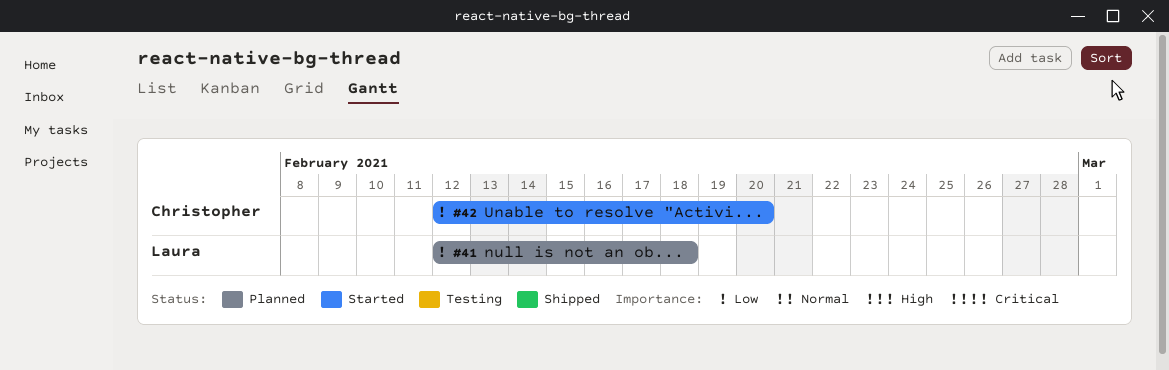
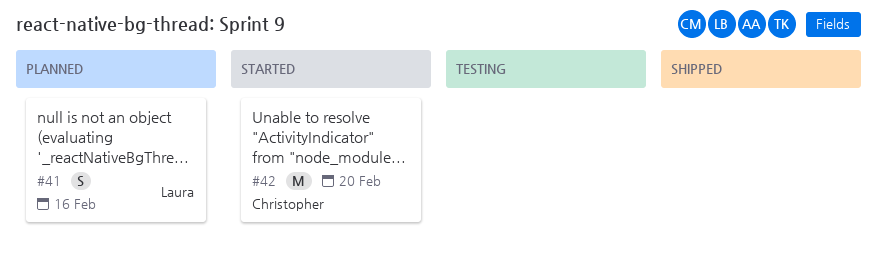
#41, due: Feb 18 -> Feb 16

